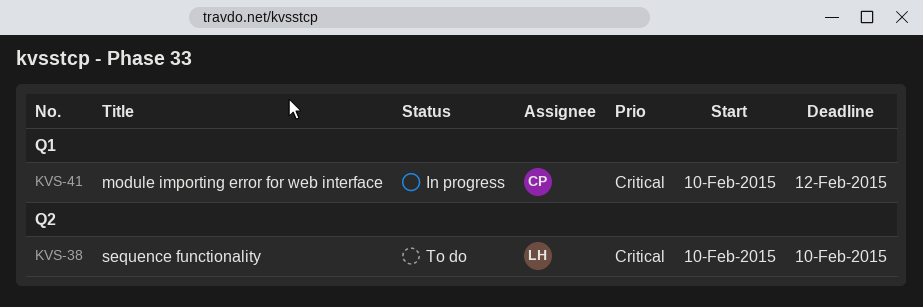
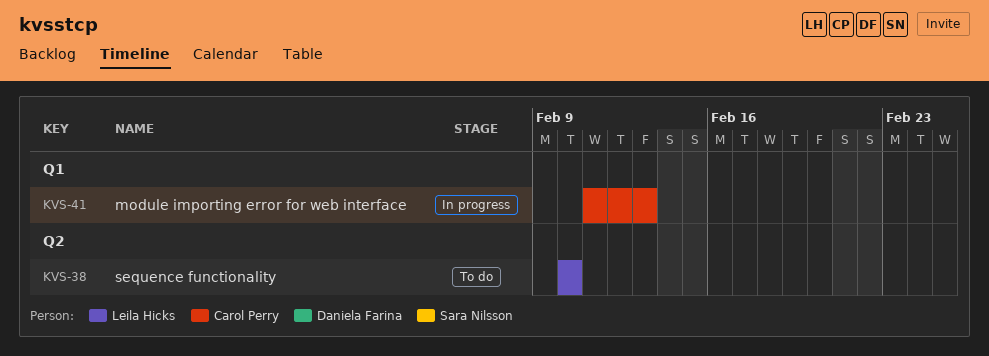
KVS-41, start: Feb 10 -> Feb 11
KVS-41, due: Feb 12 -> Feb 13

